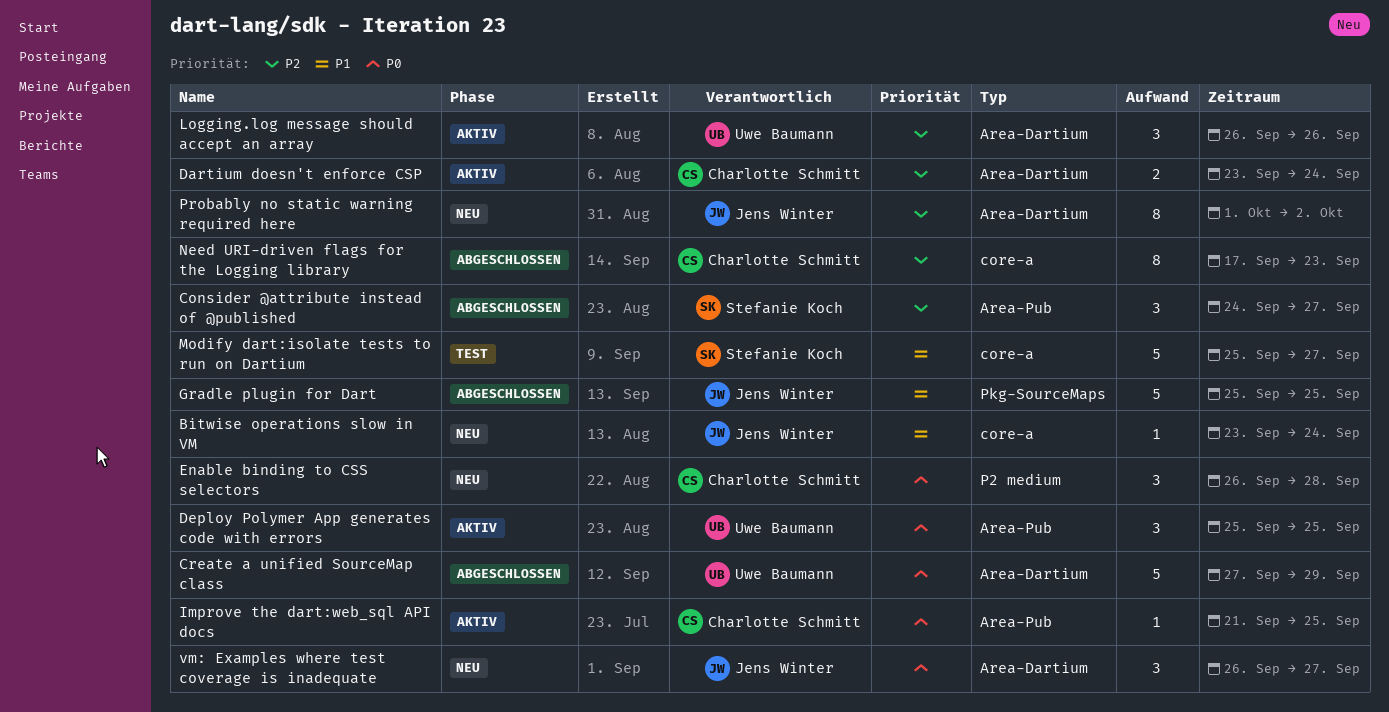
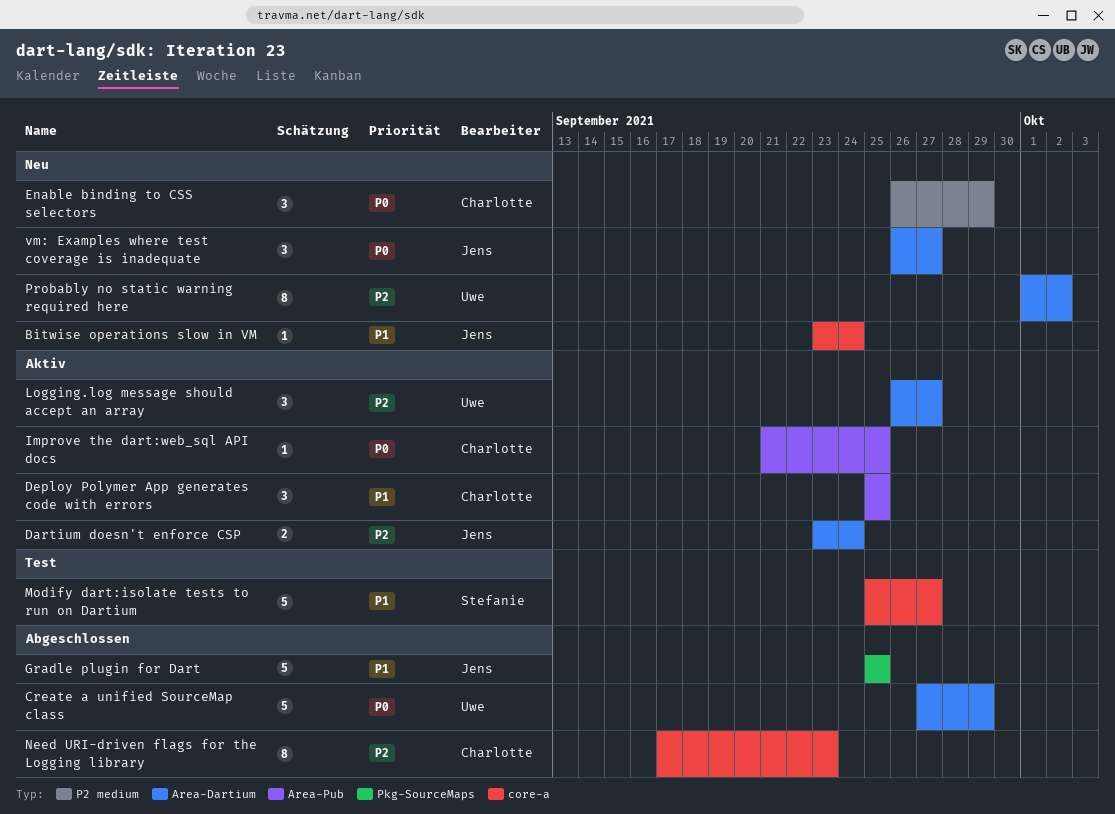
Consider @attribute instead of @published: present -> none
Dartium doesn't enforce CSP, owner: Charlotte Schmitt -> Jens Winter
Deploy Polymer App generates code with errors, owner: Uwe Baumann -> Charlotte Schmitt
Deploy Polymer App generates code with errors, priority: P0 -> P1
Enable binding to CSS selectors, due: Sep 28 -> Sep 29
Logging.log message should accept an array, due: Sep 26 -> Sep 27
Probably no static warning required here, owner: Jens Winter -> Uwe Baumann

